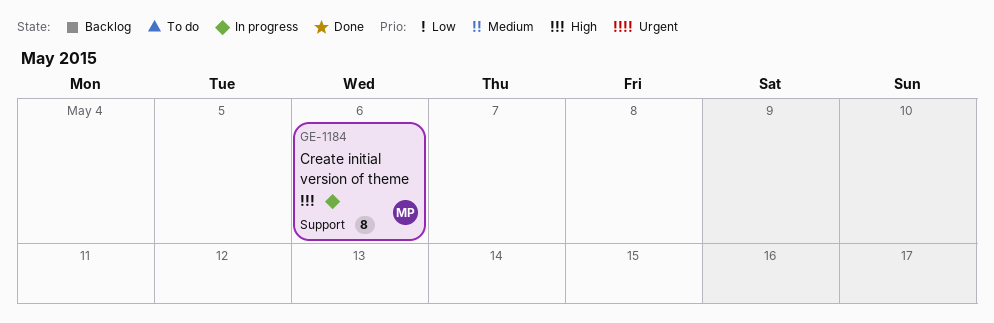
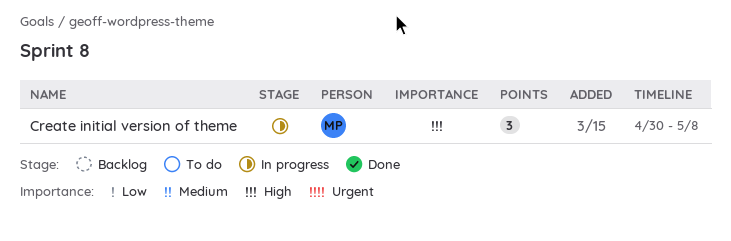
Create initial version of theme, estimate: 8 -> 3
Create initial version of theme, due: May 6 -> May 8

